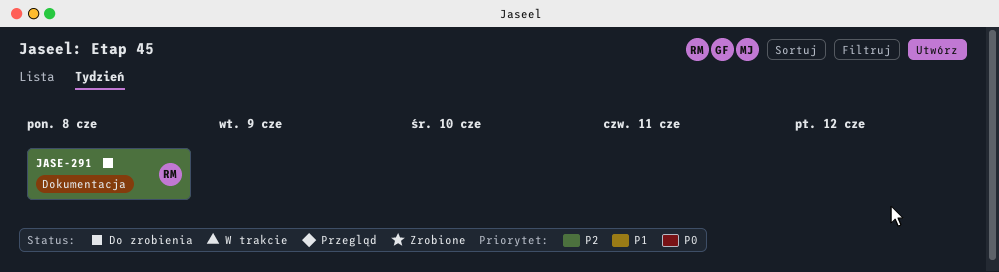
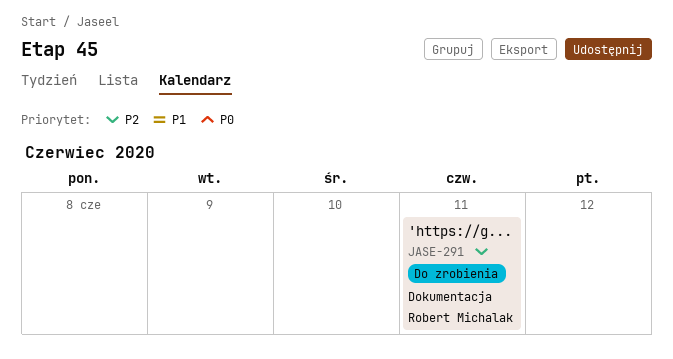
JASE-291, due: Jun 8 -> Jun 11

